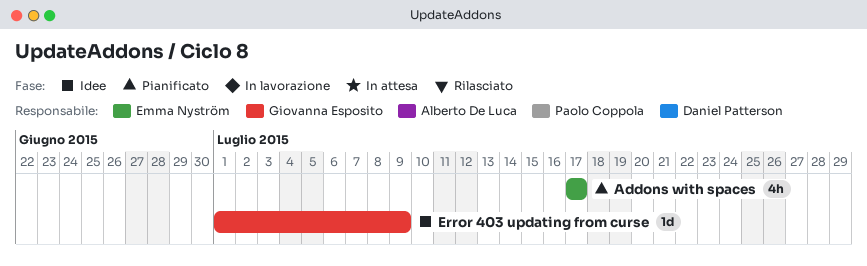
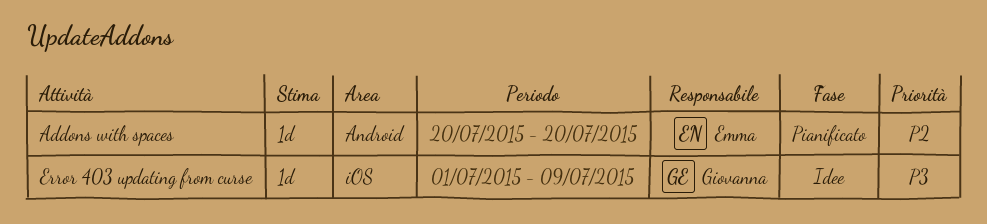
Addons with spaces, estimate: 4h -> 1d
Addons with spaces, start: Jul 17 -> Jul 20
Addons with spaces, due: Jul 17 -> Jul 20

